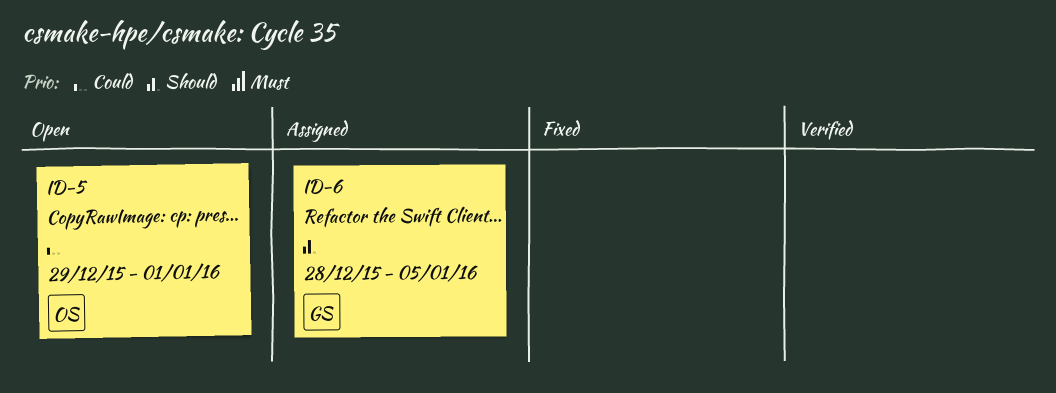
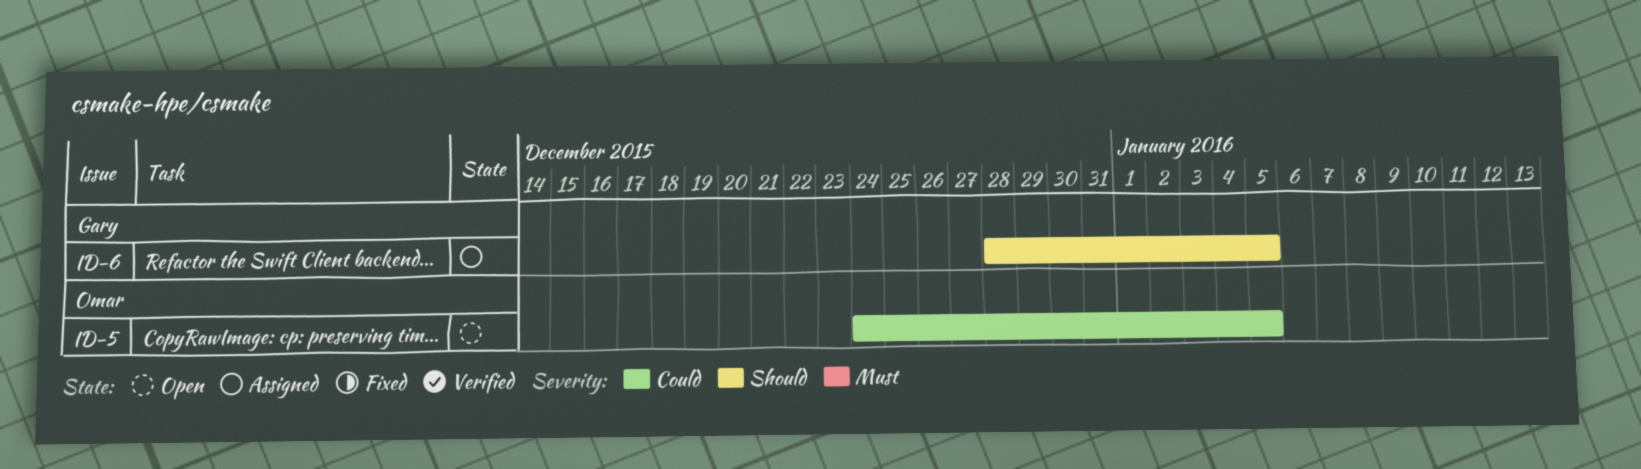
ID-5, start: Dec 29 -> Dec 24
ID-5, due: Jan 1 -> Jan 5

